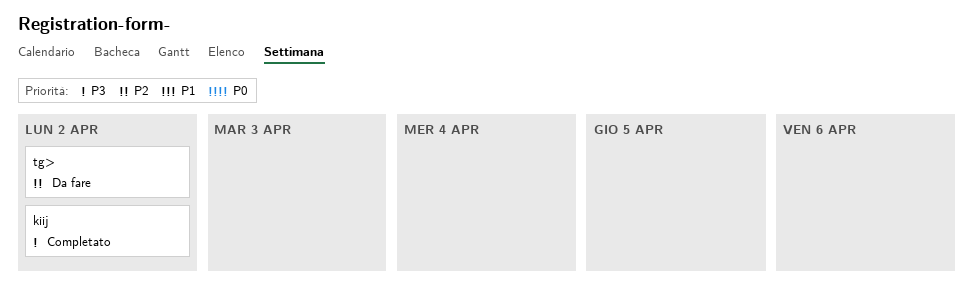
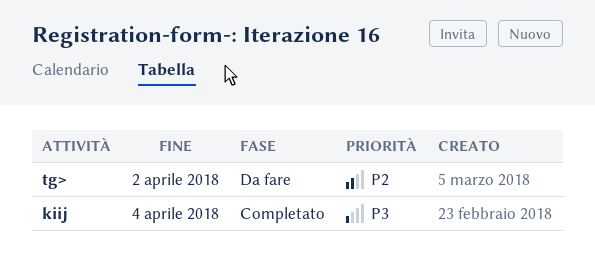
kiij, due: Apr 2 -> Apr 4

